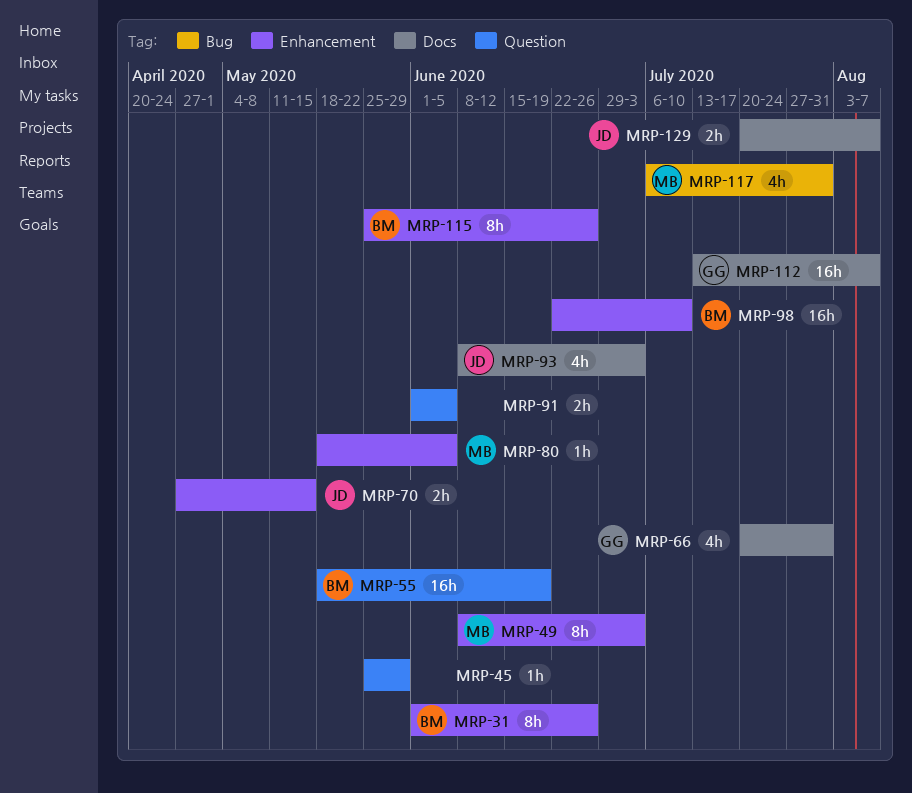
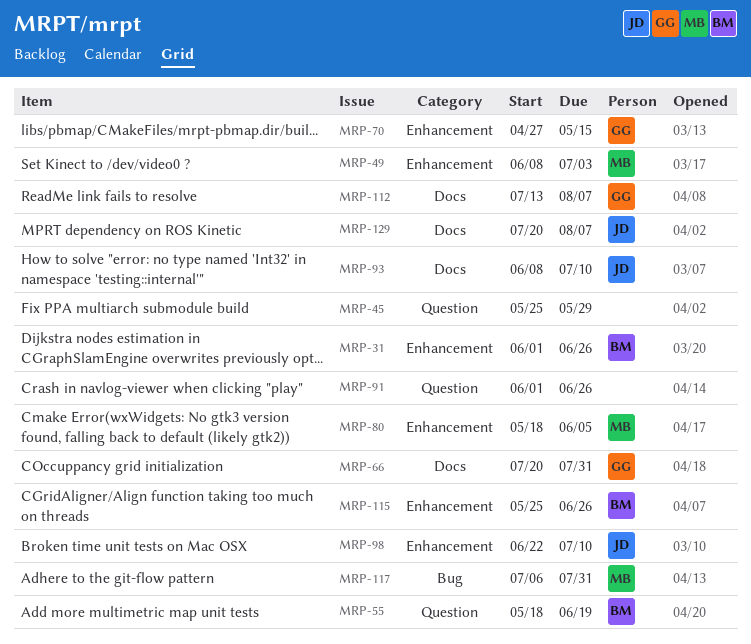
MRP-70, owner: JD -> GG
MRP-91, due: Jun 5 -> Jun 26
MRP-93, due: Jul 3 -> Jul 10
MRP-98, owner: BM -> JD

